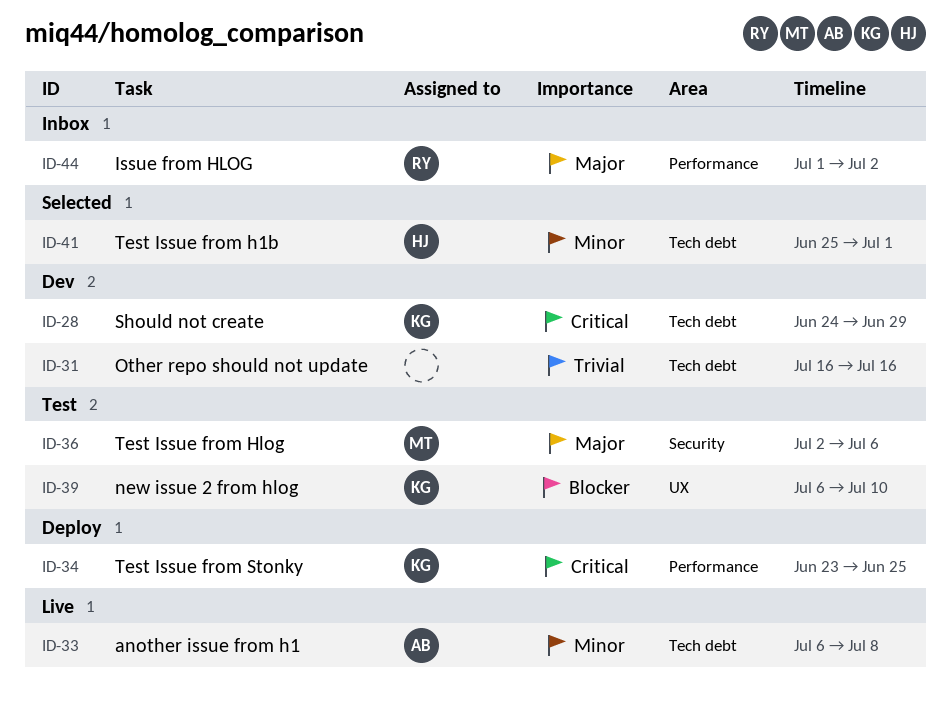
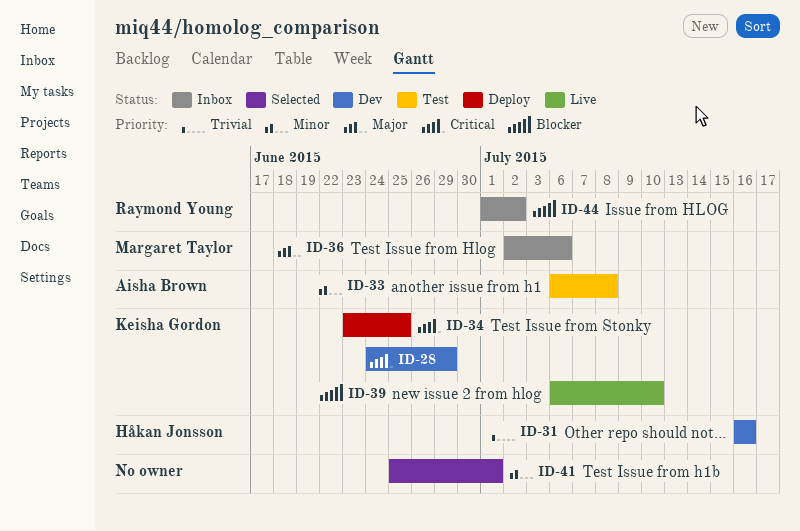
ID-31, owner: none -> Håkan Jonsson
ID-33, status: Live -> Test
ID-36, status: Test -> Inbox
ID-39, status: Test -> Live
ID-41, owner: Håkan Jonsson -> none
ID-44, priority: Major -> Blocker

